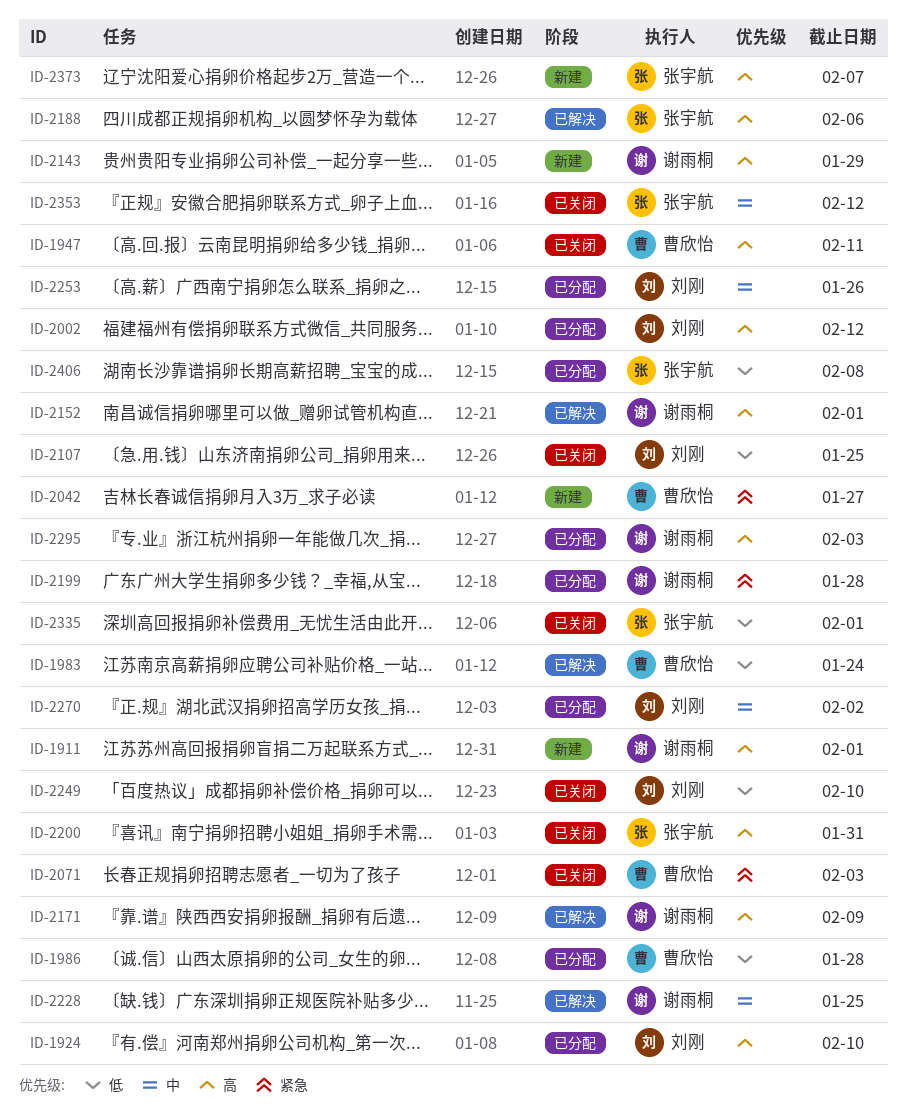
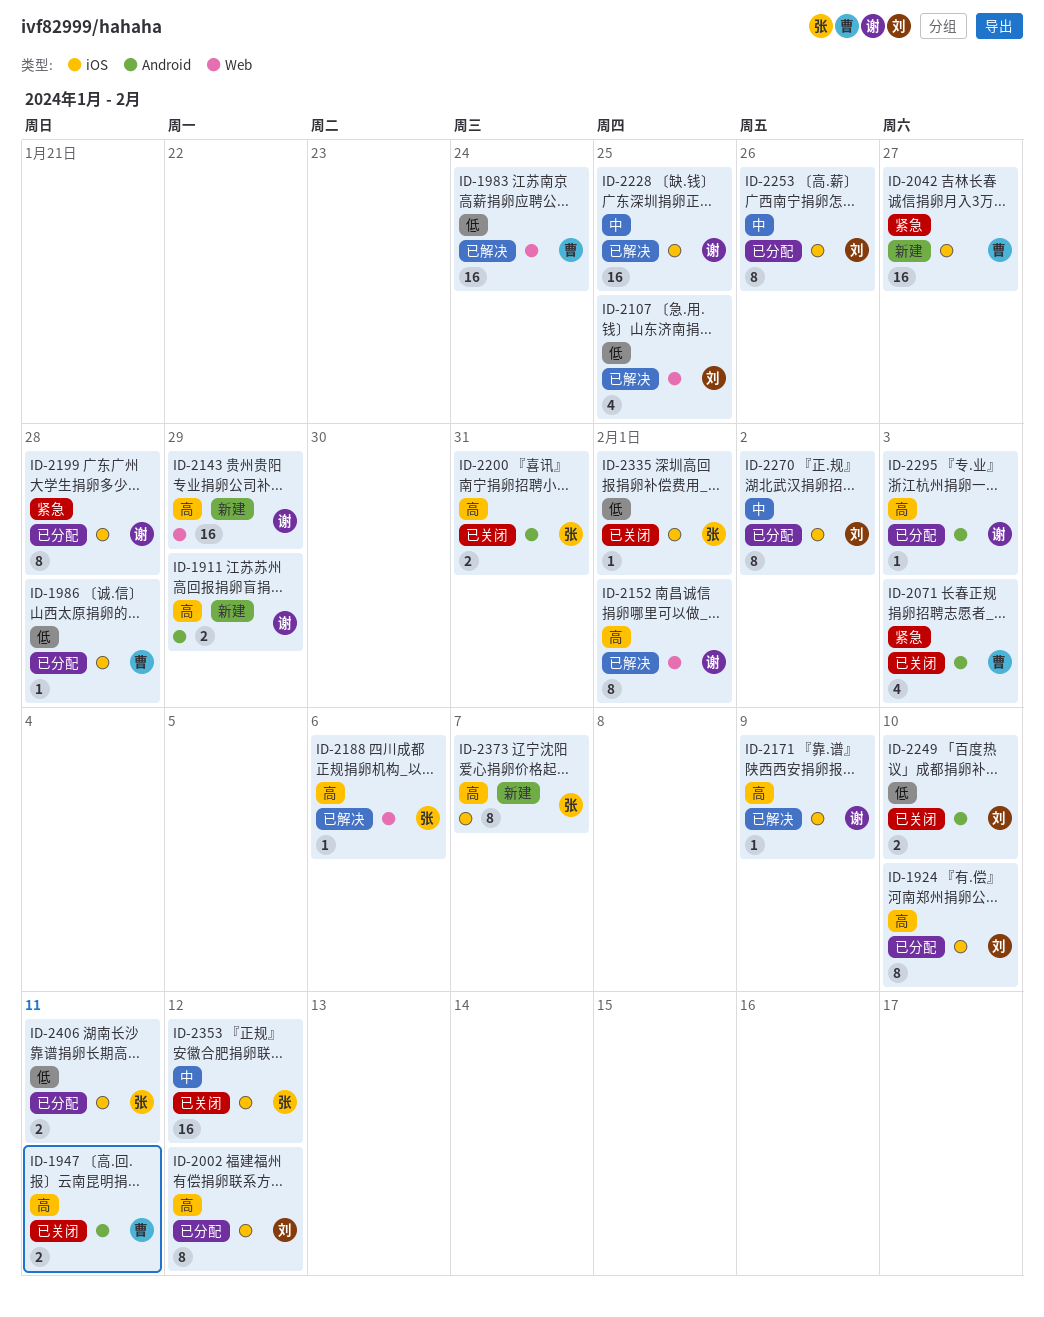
ID-1911, due: Feb 1 -> Jan 29
ID-2107, status: 已关闭 -> 已解决
ID-2406, due: Feb 8 -> Feb 11

